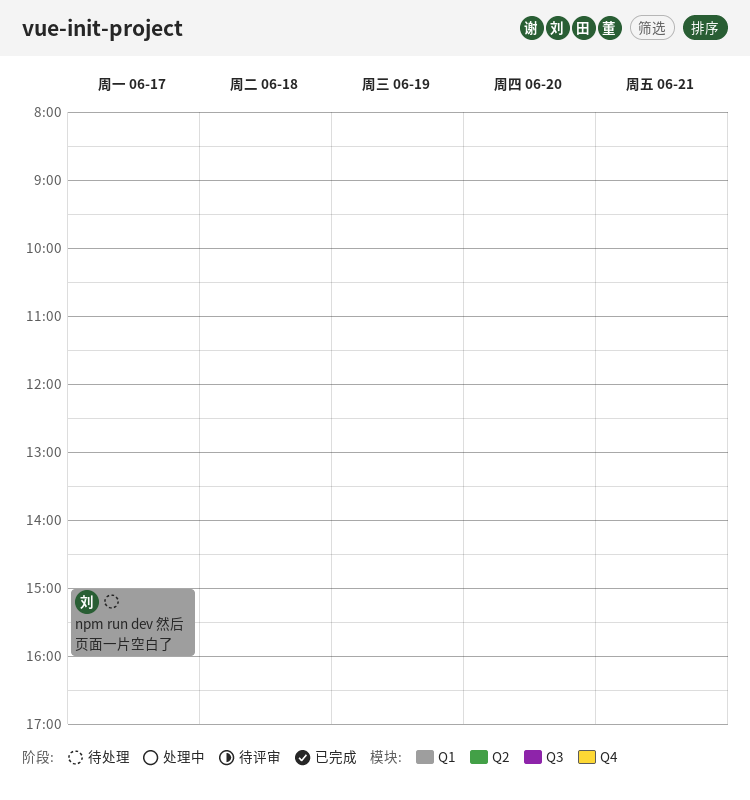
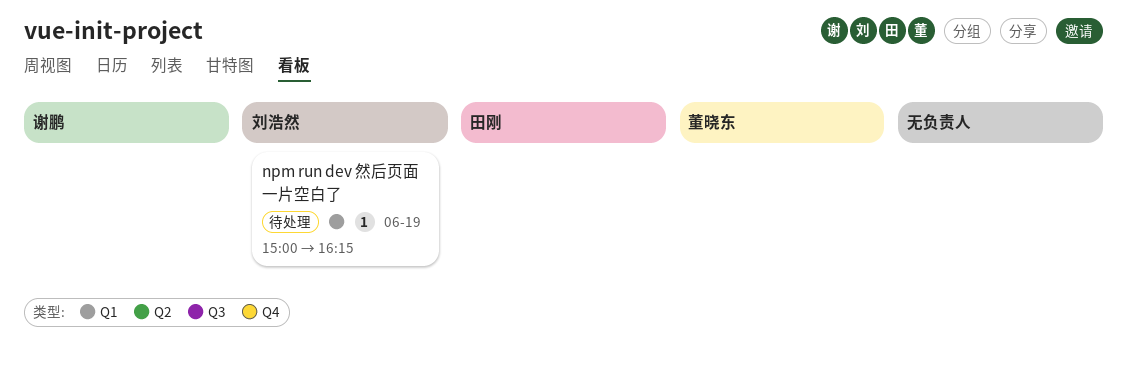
npm run dev 然后页面一片空白了, day: Jun 17 -> Jun 19
npm run dev 然后页面一片空白了, ends: 16:00 -> 16:15

